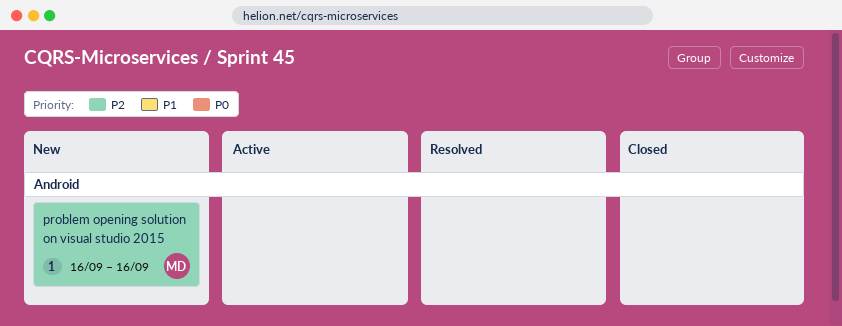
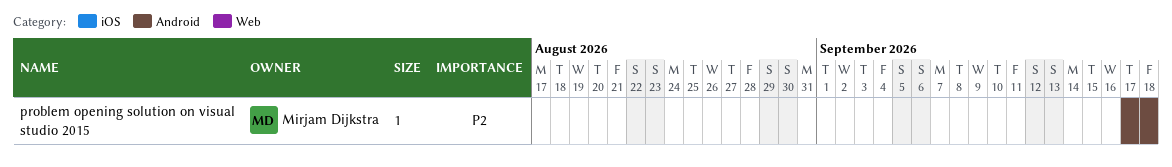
problem opening solution on visual studio 2015, start: Sep 16 -> Sep 17
problem opening solution on visual studio 2015, due: Sep 16 -> Sep 18

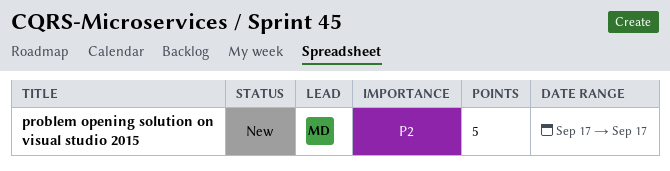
problem opening solution on visual studio 2015, estimate: 1 -> 5
problem opening solution on visual studio 2015, due: Sep 18 -> Sep 17

